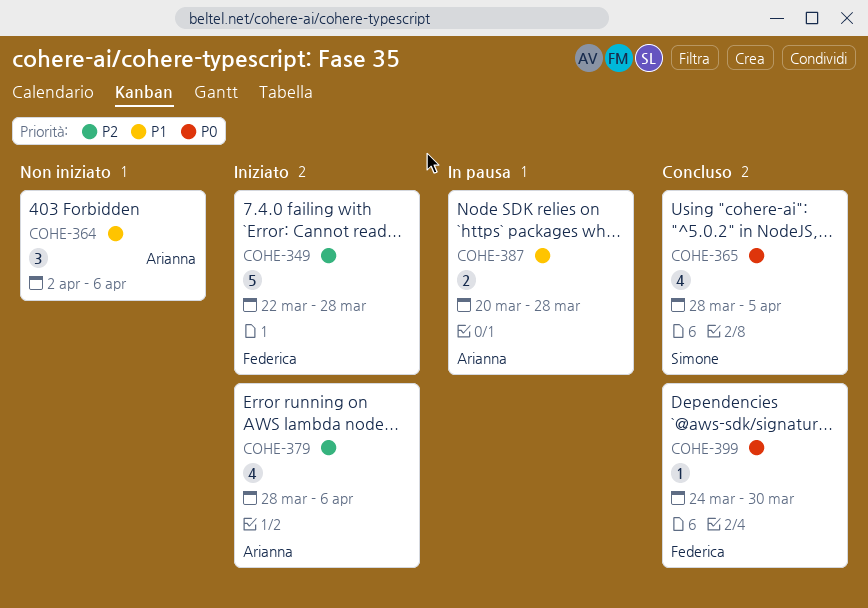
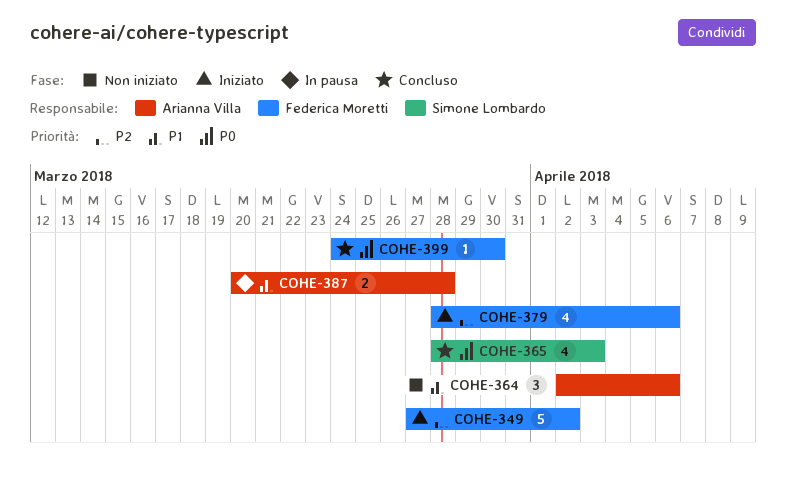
COHE-349, start: Mar 22 -> Mar 27
COHE-349, due: Mar 28 -> Apr 2
COHE-365, due: Apr 5 -> Apr 3
COHE-379, owner: Arianna Villa -> Federica Moretti

